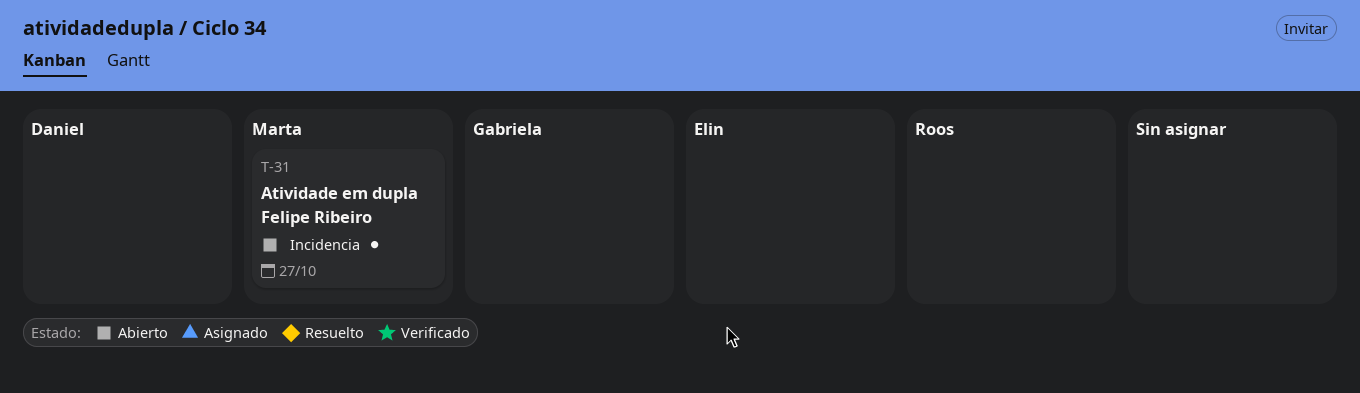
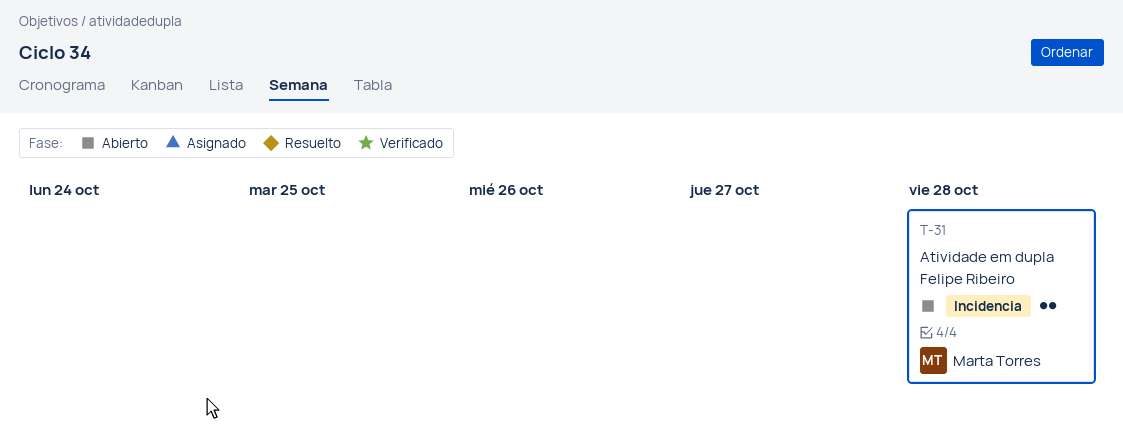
T-31, estimate: 1 -> 2
T-31, due: Oct 27 -> Oct 28

